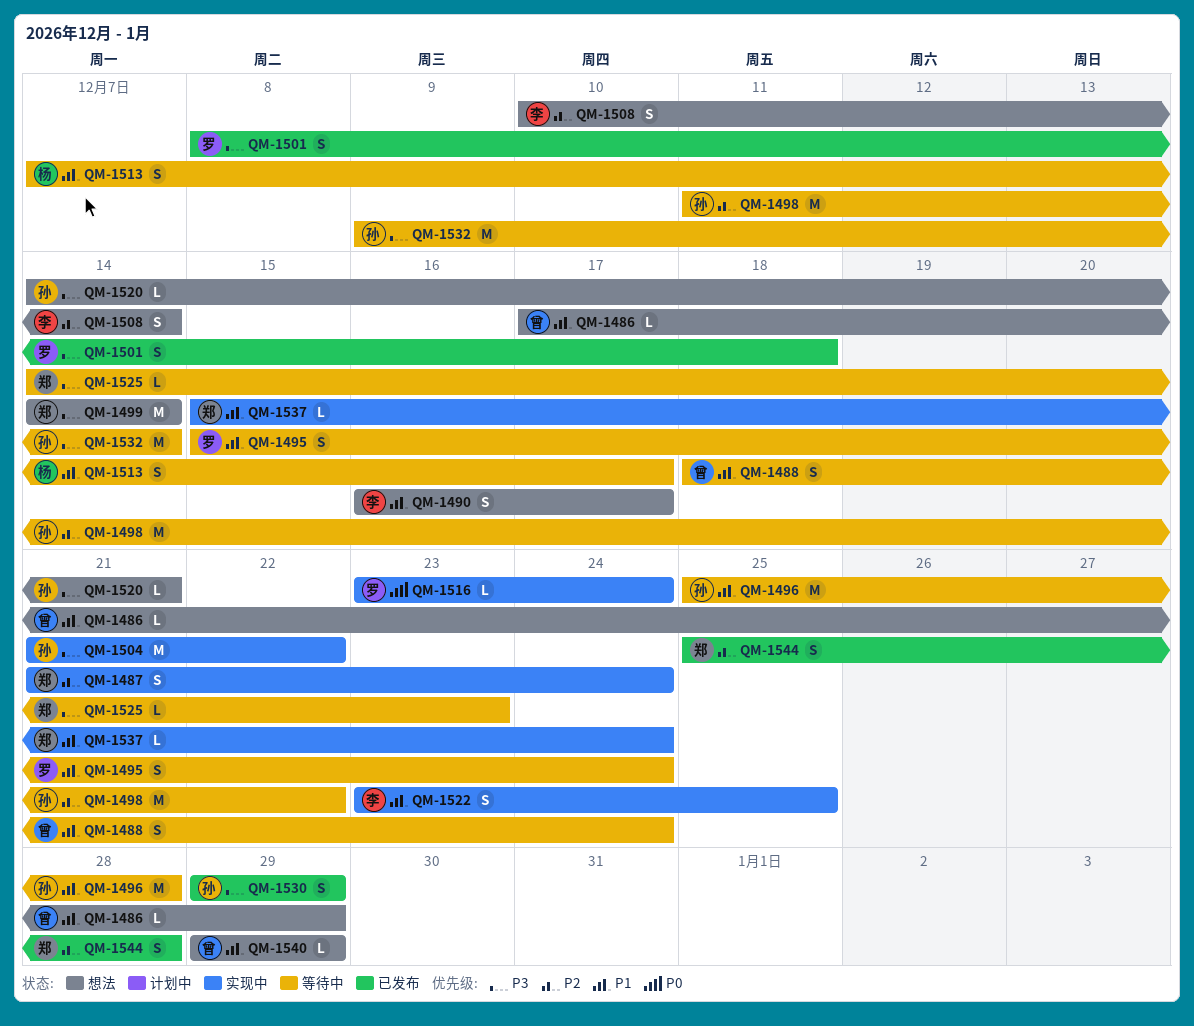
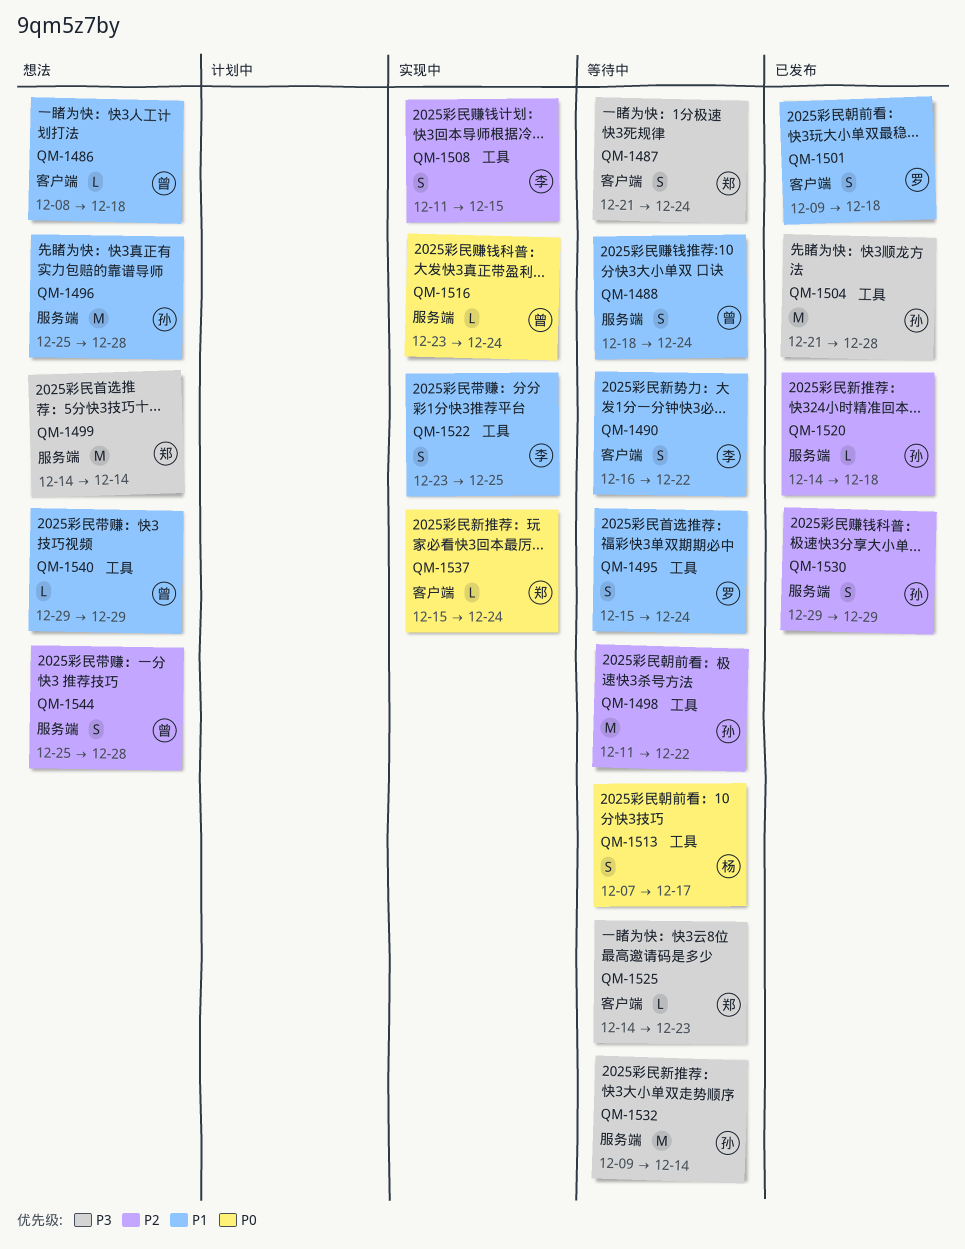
QM-1486, start: Dec 17 -> Dec 8
QM-1486, due: Dec 29 -> Dec 18
QM-1487, status: 实现中 -> 等待中
QM-1487, priority: P2 -> P3
QM-1490, status: 想法 -> 等待中
QM-1490, due: Dec 17 -> Dec 22
QM-1496, status: 等待中 -> 想法
QM-1501, priority: P3 -> P1
QM-1501, start: Dec 8 -> Dec 9
QM-1504, status: 实现中 -> 已发布
QM-1504, due: Dec 22 -> Dec 28
QM-1508, status: 想法 -> 实现中
QM-1508, start: Dec 10 -> Dec 11
QM-1508, due: Dec 14 -> Dec 15
QM-1513, priority: P1 -> P0
QM-1516, owner: 罗 -> 曾
QM-1520, status: 想法 -> 已发布
QM-1520, priority: P3 -> P2
QM-1520, due: Dec 21 -> Dec 18
QM-1530, priority: P3 -> P2
QM-1537, priority: P1 -> P0
QM-1544, status: 已发布 -> 想法
QM-1544, owner: 郑 -> 曾

